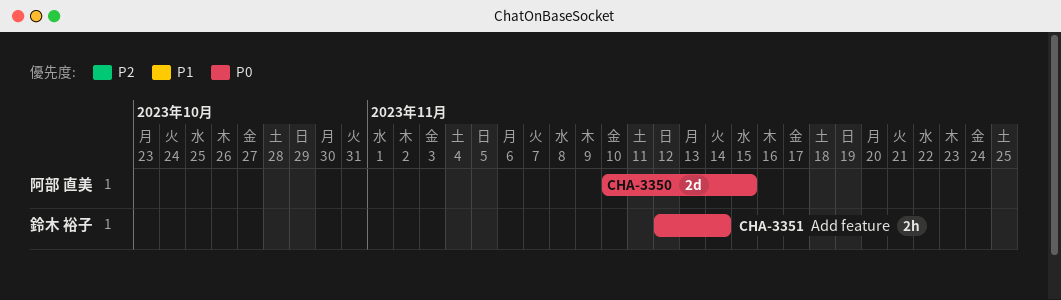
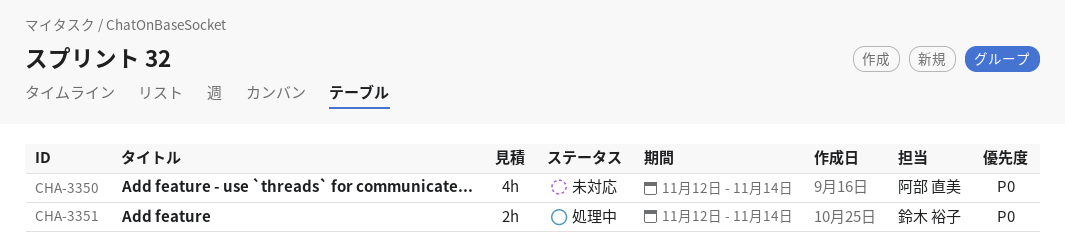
CHA-3350, estimate: 2d -> 4h
CHA-3350, start: Nov 10 -> Nov 12
CHA-3350, due: Nov 15 -> Nov 14

